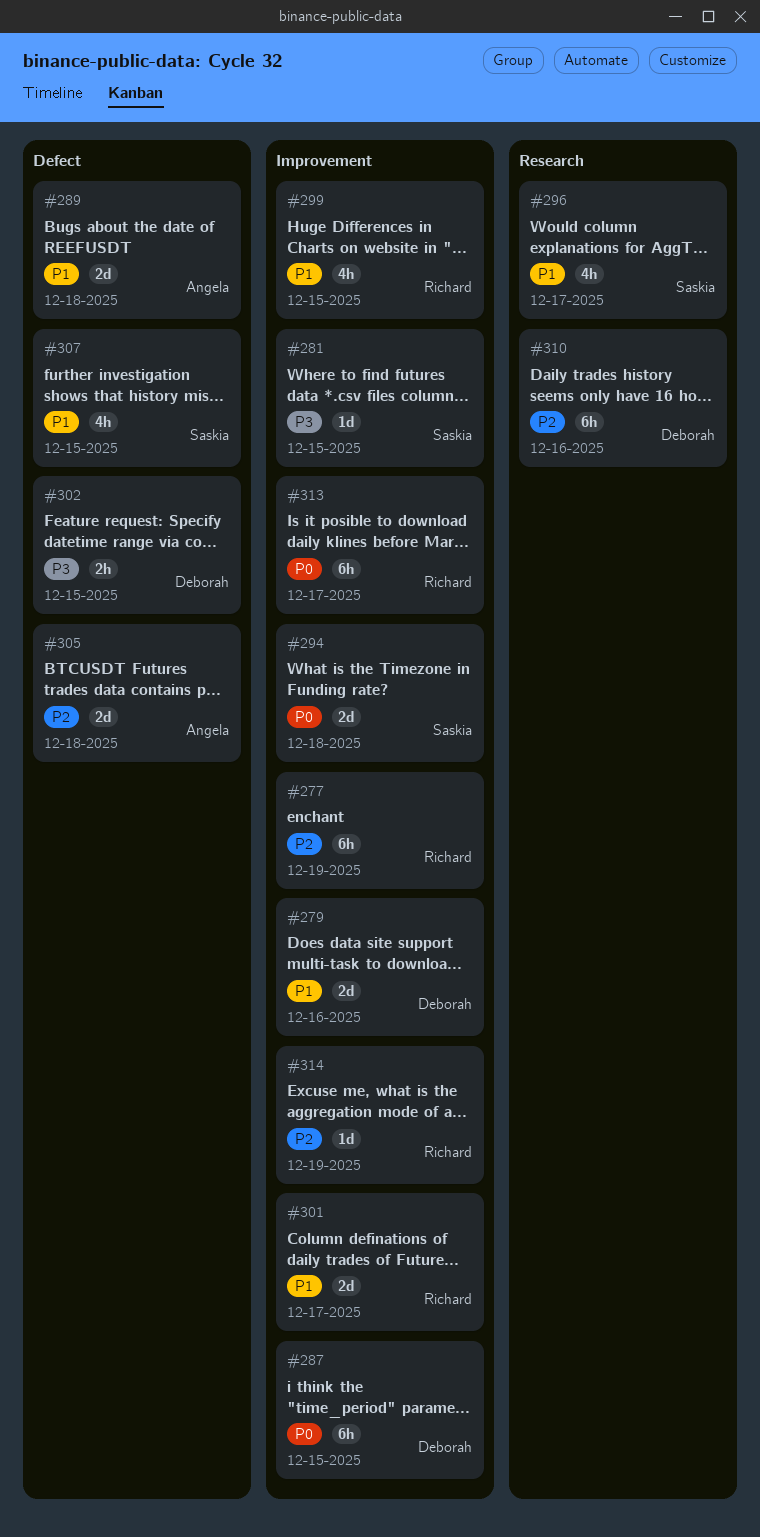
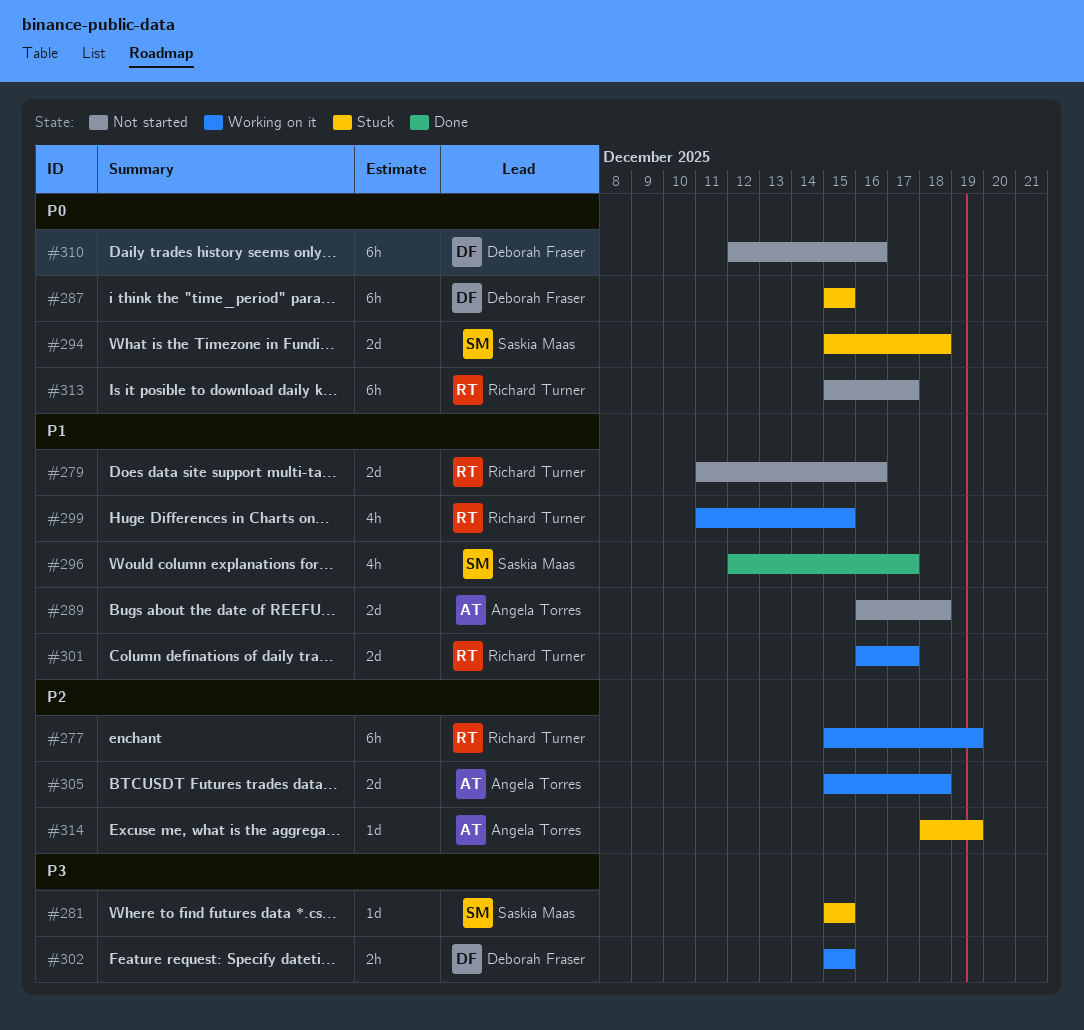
#279, owner: Deborah Fraser -> Richard Turner
#307: present -> none
#310, priority: P2 -> P0
#314, owner: Richard Turner -> Angela Torres

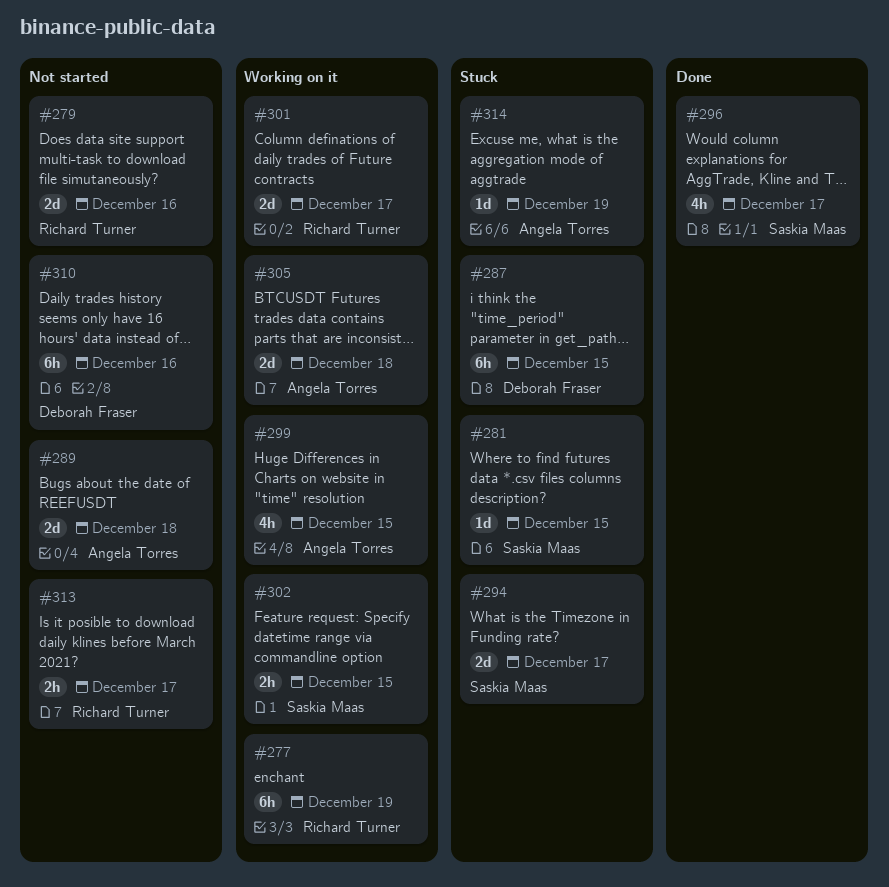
#294, due: Dec 18 -> Dec 17
#299, owner: Richard Turner -> Angela Torres
#302, owner: Deborah Fraser -> Saskia Maas
#313, estimate: 6h -> 2h

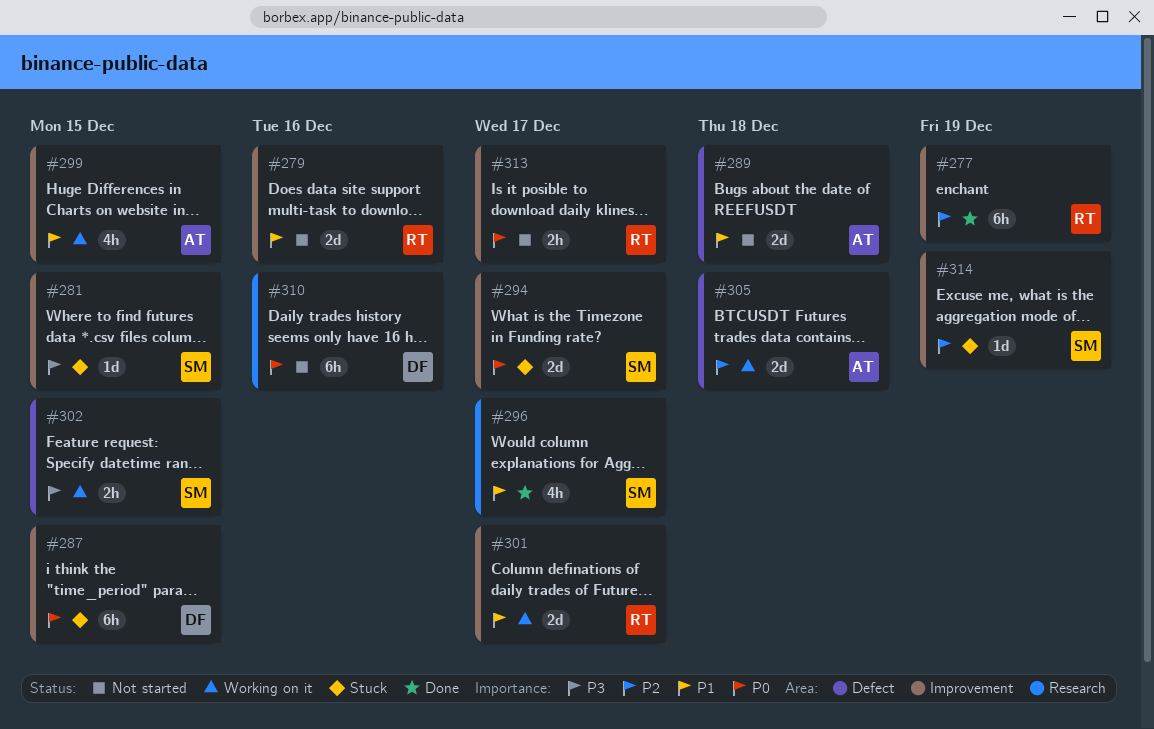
#277, status: Working on it -> Done
#314, owner: Angela Torres -> Saskia Maas

